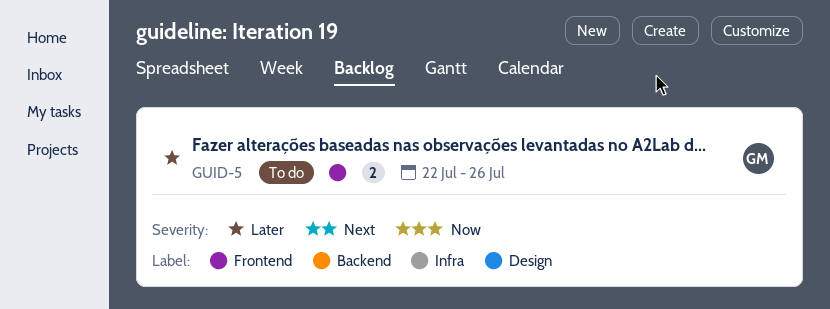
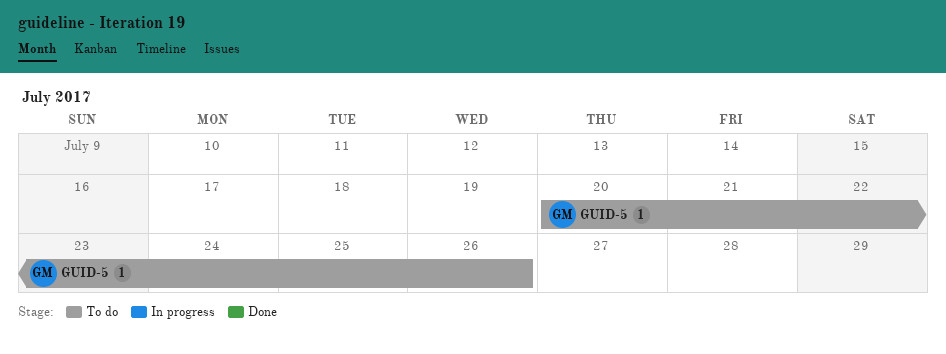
GUID-5, estimate: 2 -> 1
GUID-5, start: Jul 22 -> Jul 20

